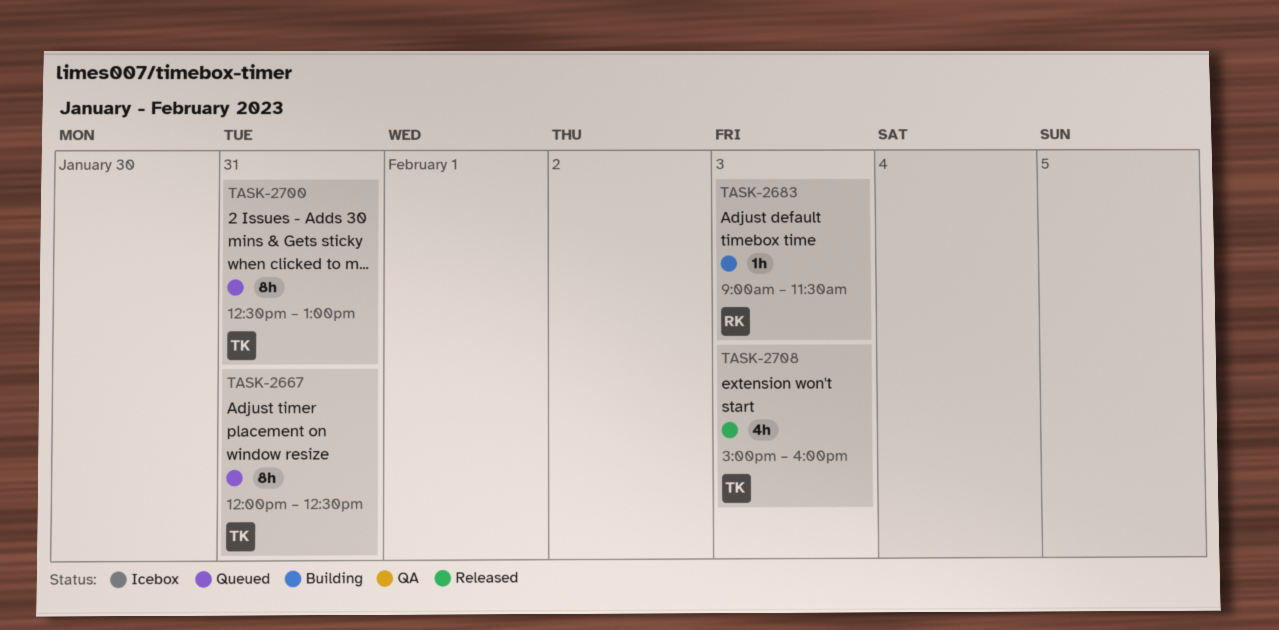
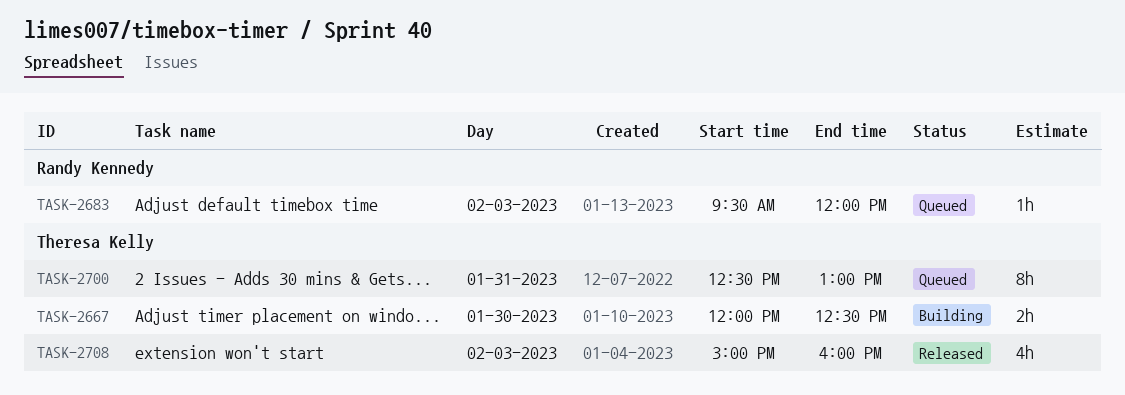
TASK-2667, status: Queued -> Building
TASK-2667, estimate: 8h -> 2h
TASK-2667, day: Jan 31 -> Jan 30
TASK-2683, status: Building -> Queued
TASK-2683, begins: 09:00 -> 09:30
TASK-2683, ends: 11:30 -> 12:00

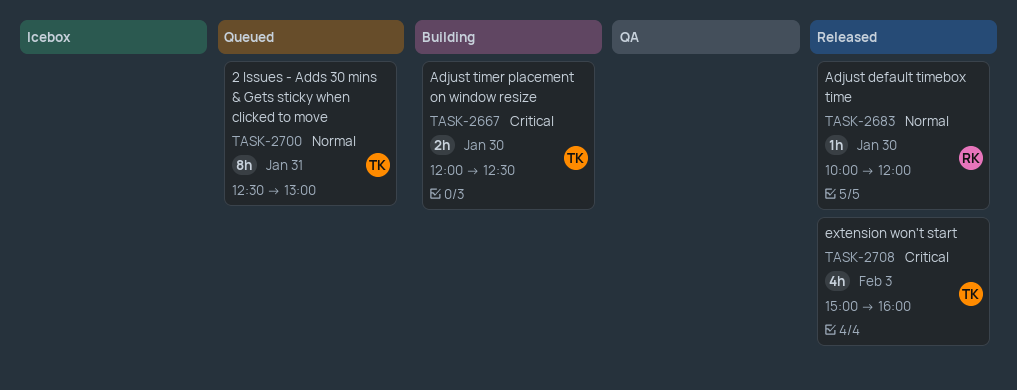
TASK-2683, status: Queued -> Released
TASK-2683, day: Feb 3 -> Jan 30
TASK-2683, begins: 09:30 -> 10:00

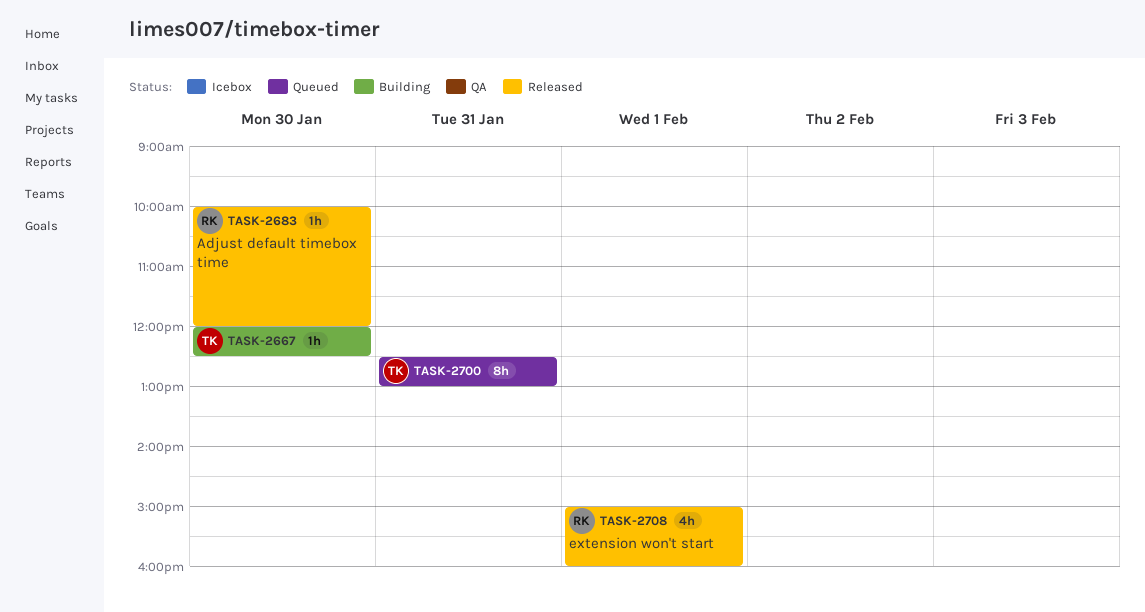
TASK-2667, estimate: 2h -> 1h
TASK-2708, owner: TK -> RK
TASK-2708, day: Feb 3 -> Feb 1

